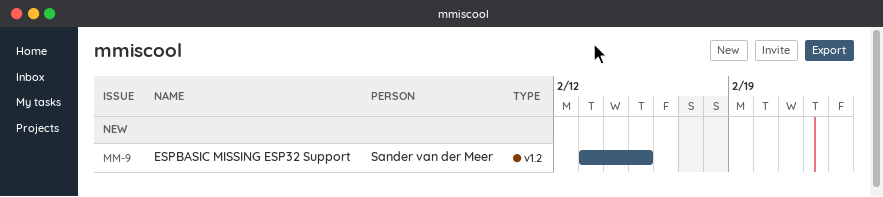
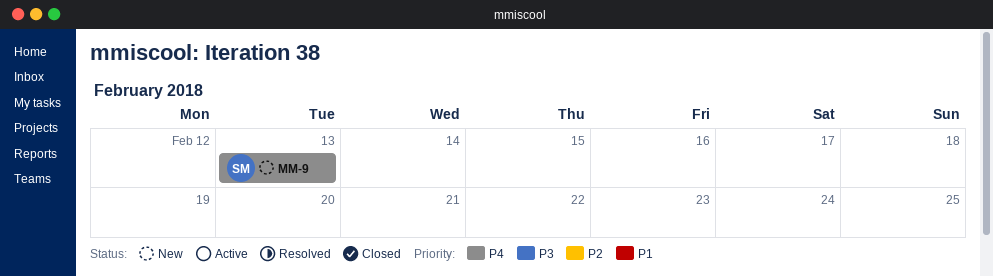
MM-9, due: Feb 15 -> Feb 13

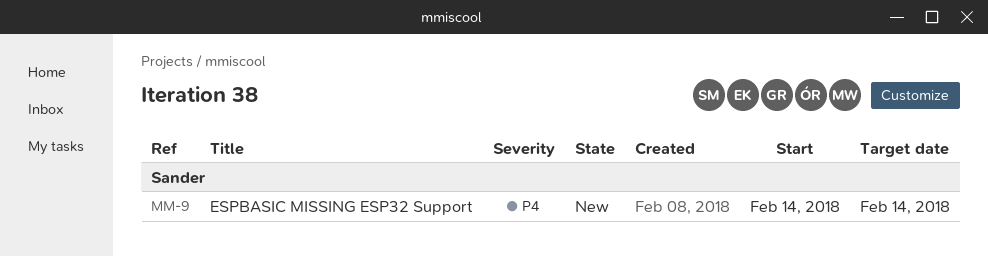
MM-9, start: Feb 13 -> Feb 14
MM-9, due: Feb 13 -> Feb 14

